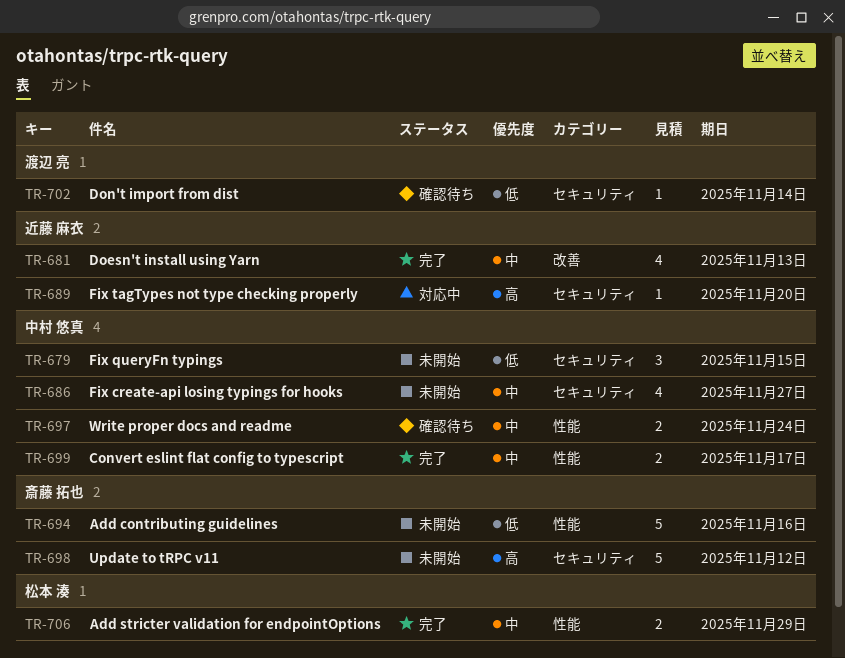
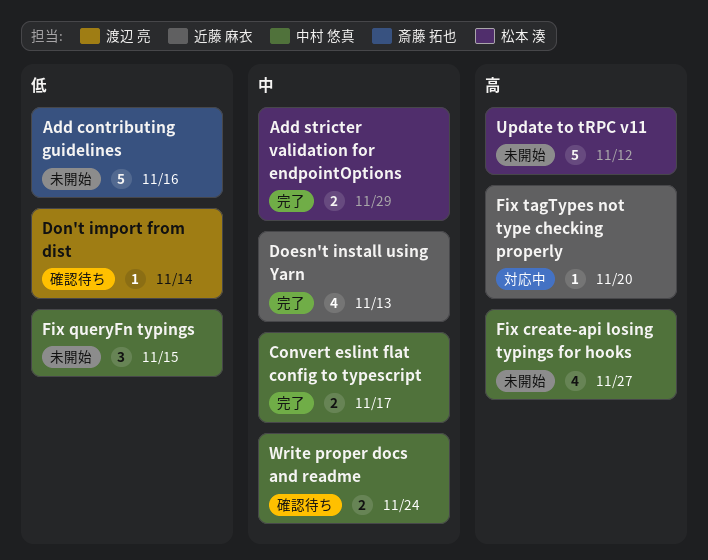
Fix create-api losing typings for hooks, priority: 中 -> 高
Update to tRPC v11, owner: 斎藤 拓也 -> 松本 湊

